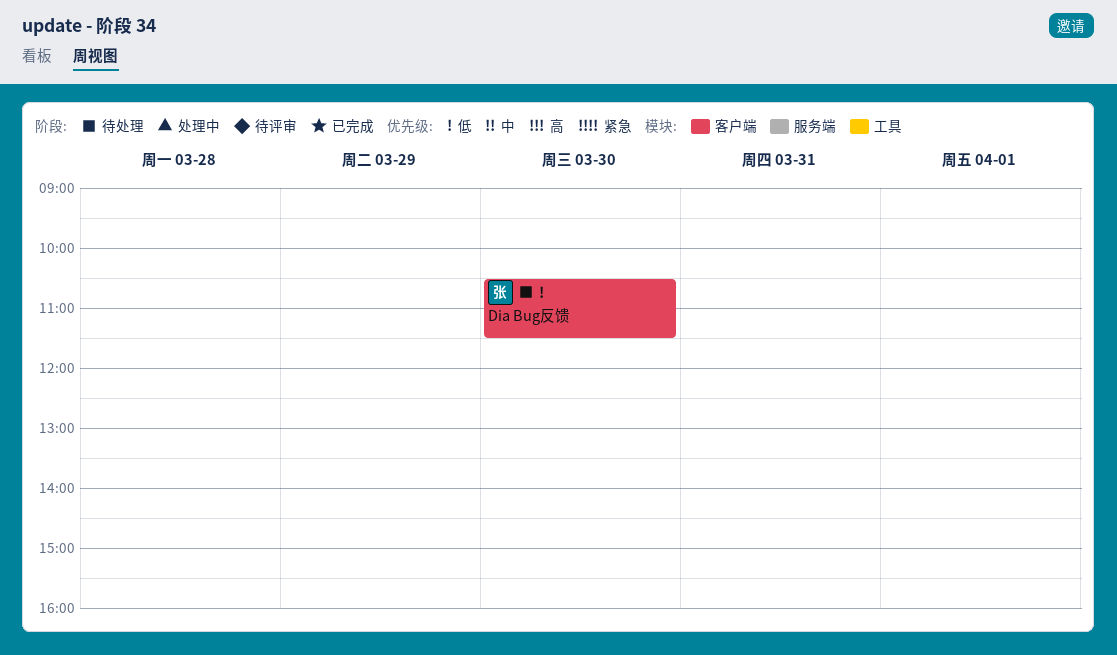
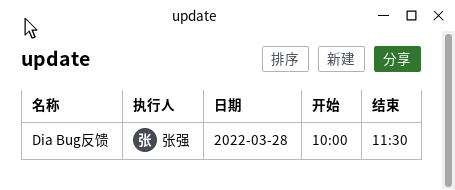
Dia Bug反馈, day: Mar 30 -> Mar 28
Dia Bug反馈, begins: 10:30 -> 10:00

